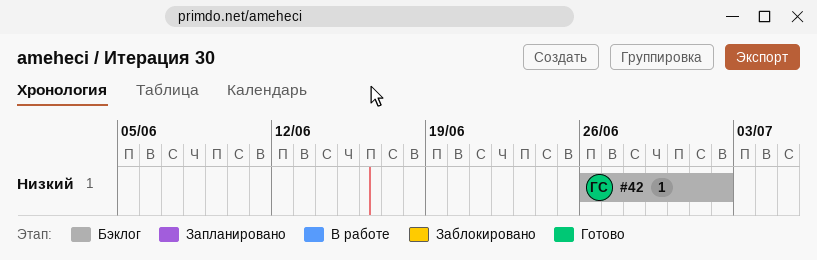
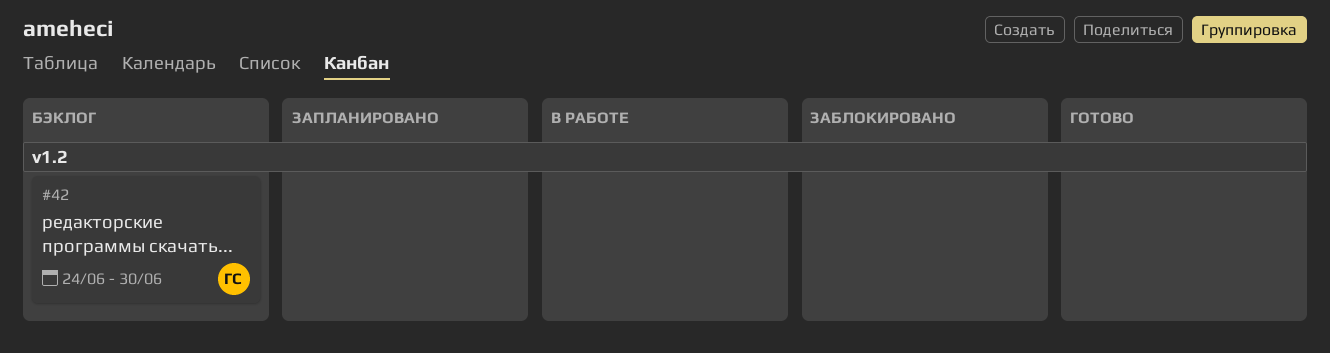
#42, start: Jun 26 -> Jun 24
#42, due: Jul 2 -> Jun 30

